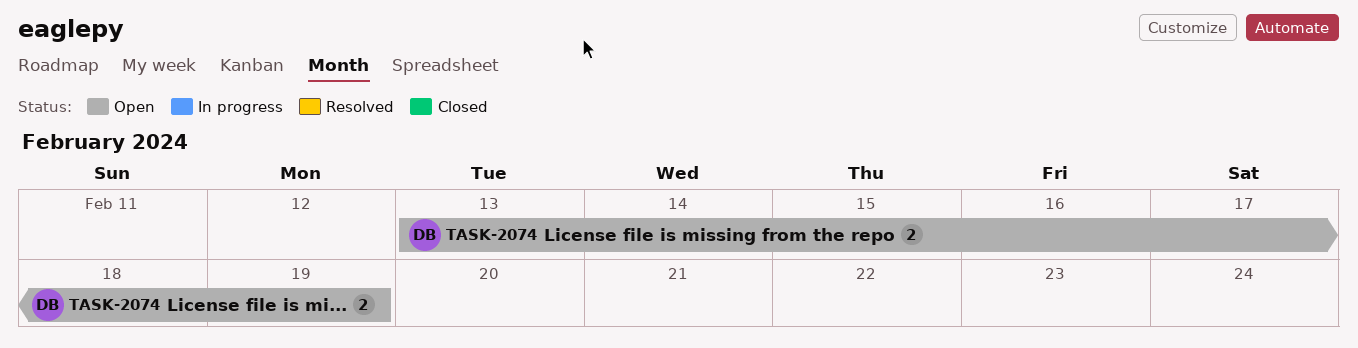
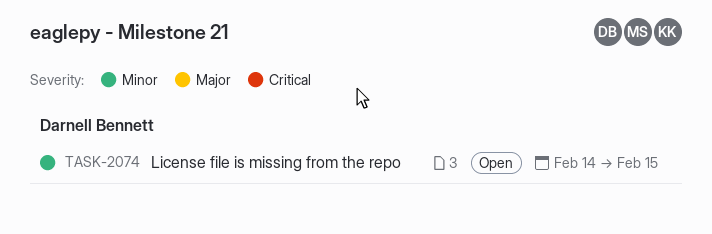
TASK-2074, start: Feb 13 -> Feb 14
TASK-2074, due: Feb 19 -> Feb 15

